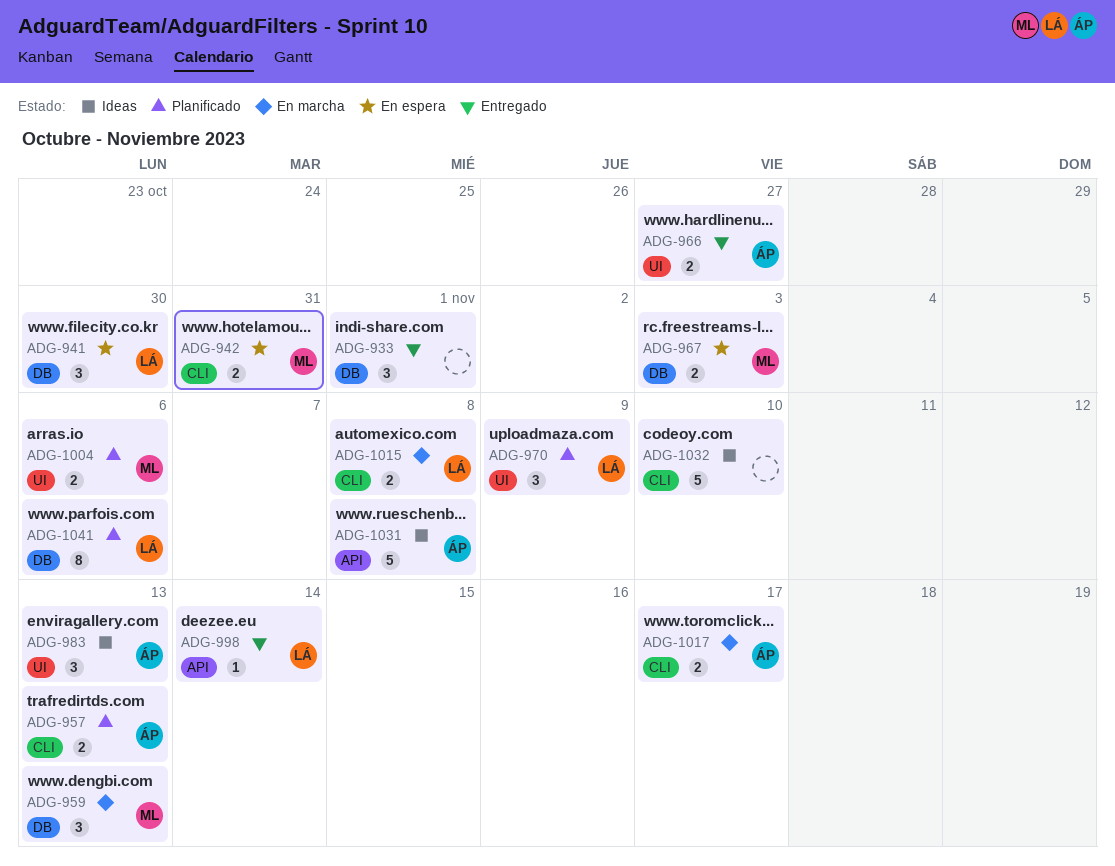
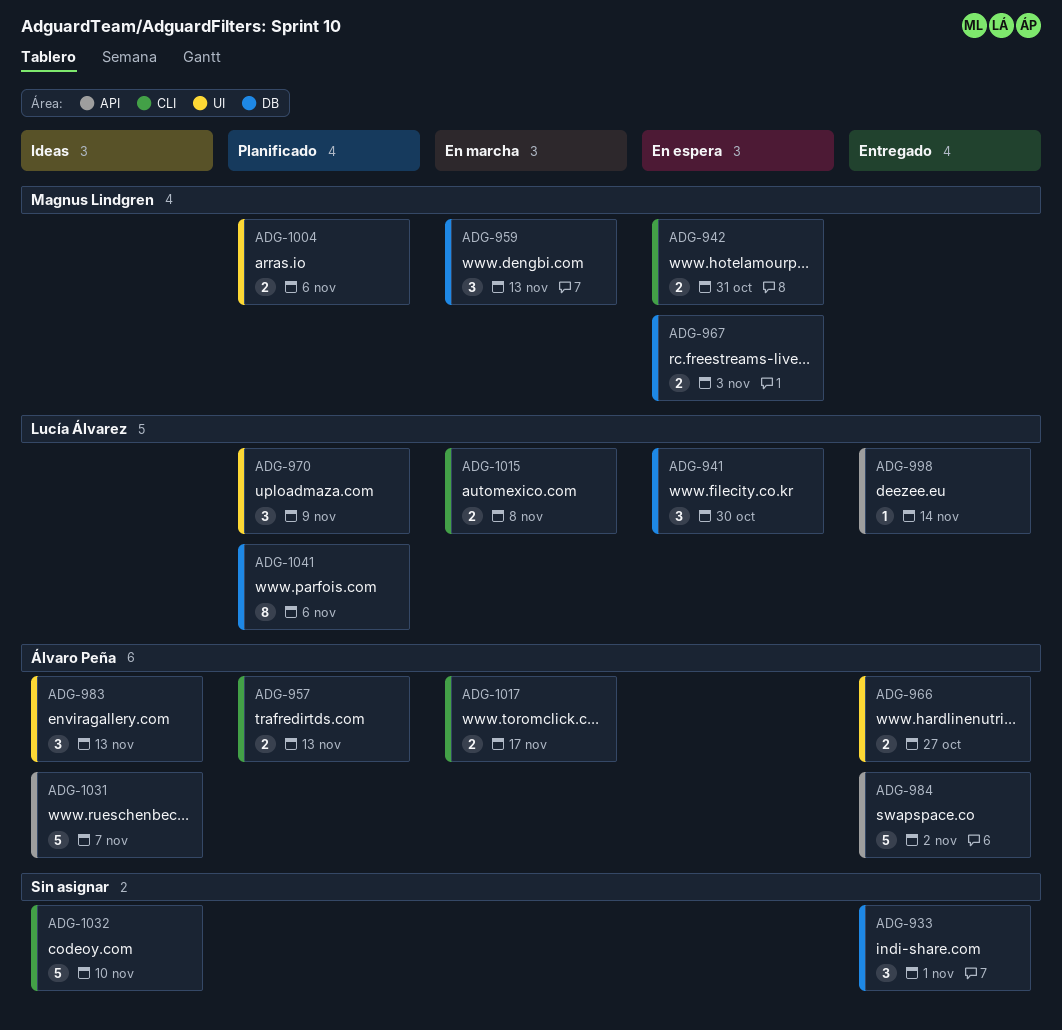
ADG-984: none -> present
ADG-1031, due: Nov 8 -> Nov 7

